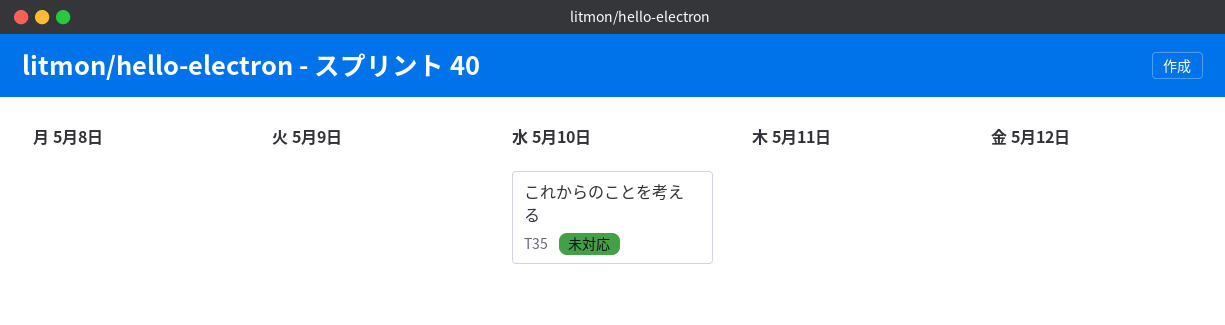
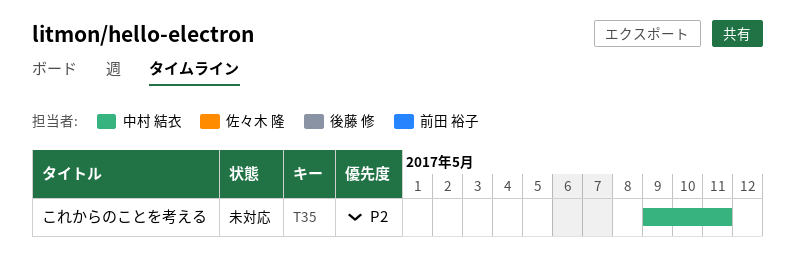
T35, due: May 10 -> May 11

